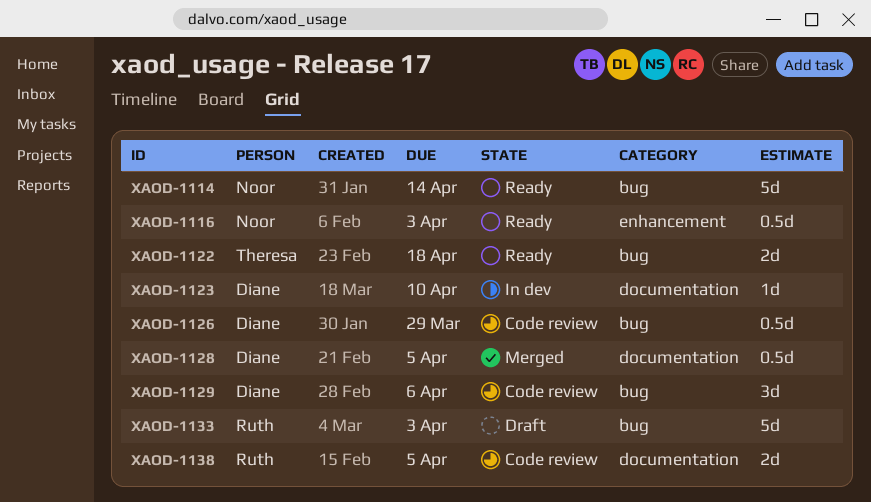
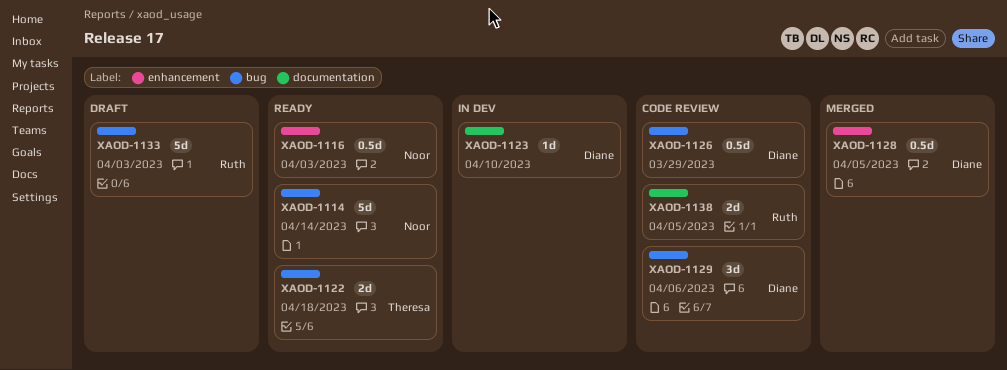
XAOD-1128, label: documentation -> enhancement

